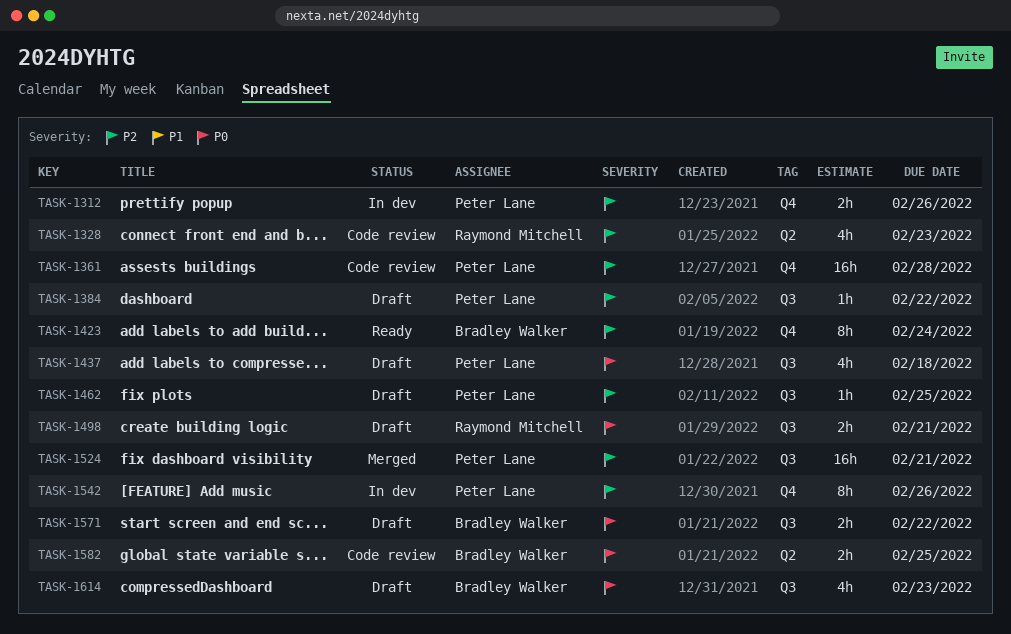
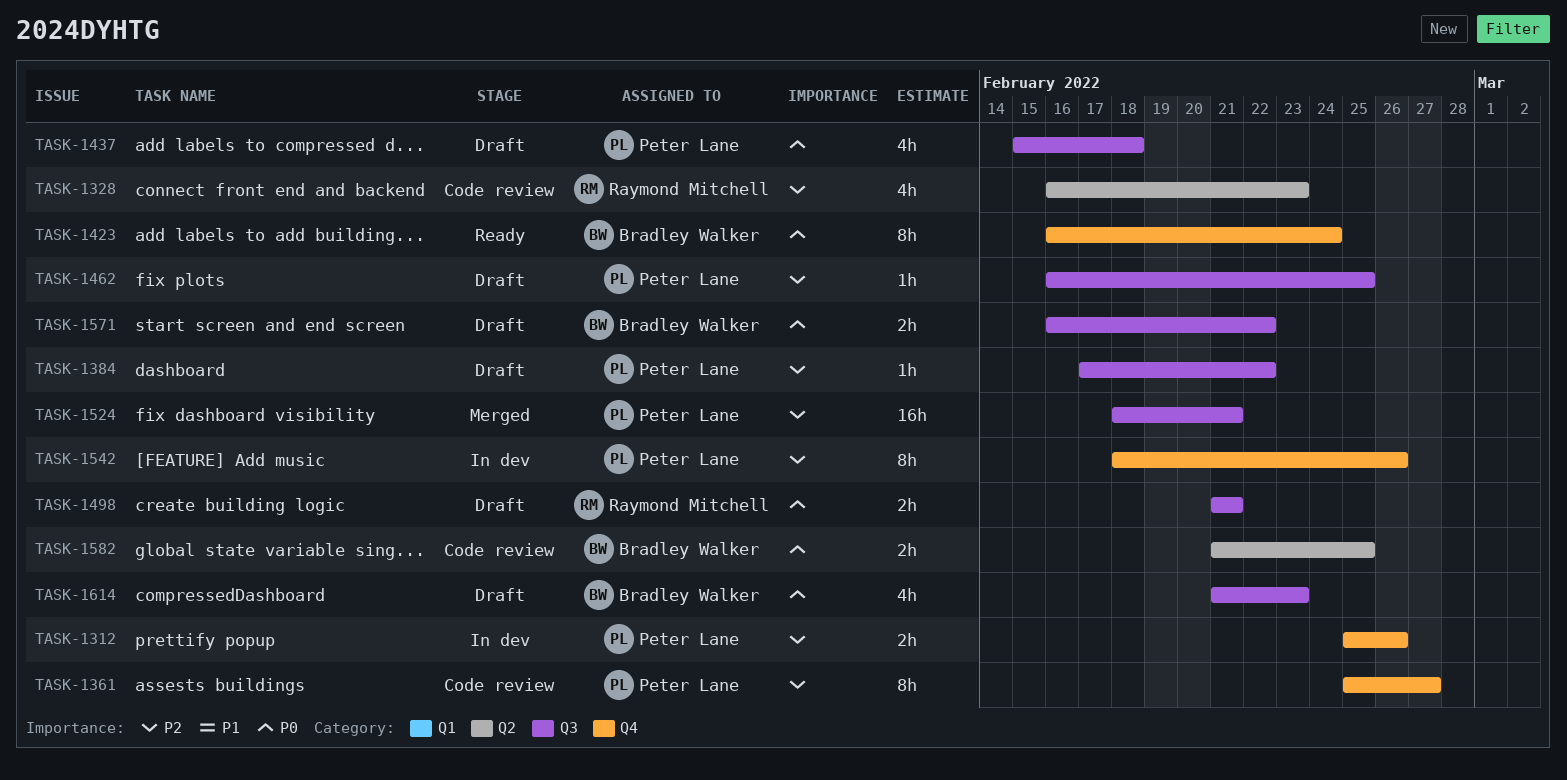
TASK-1361, estimate: 16h -> 8h
TASK-1361, due: Feb 28 -> Feb 27
TASK-1423, priority: P2 -> P0

